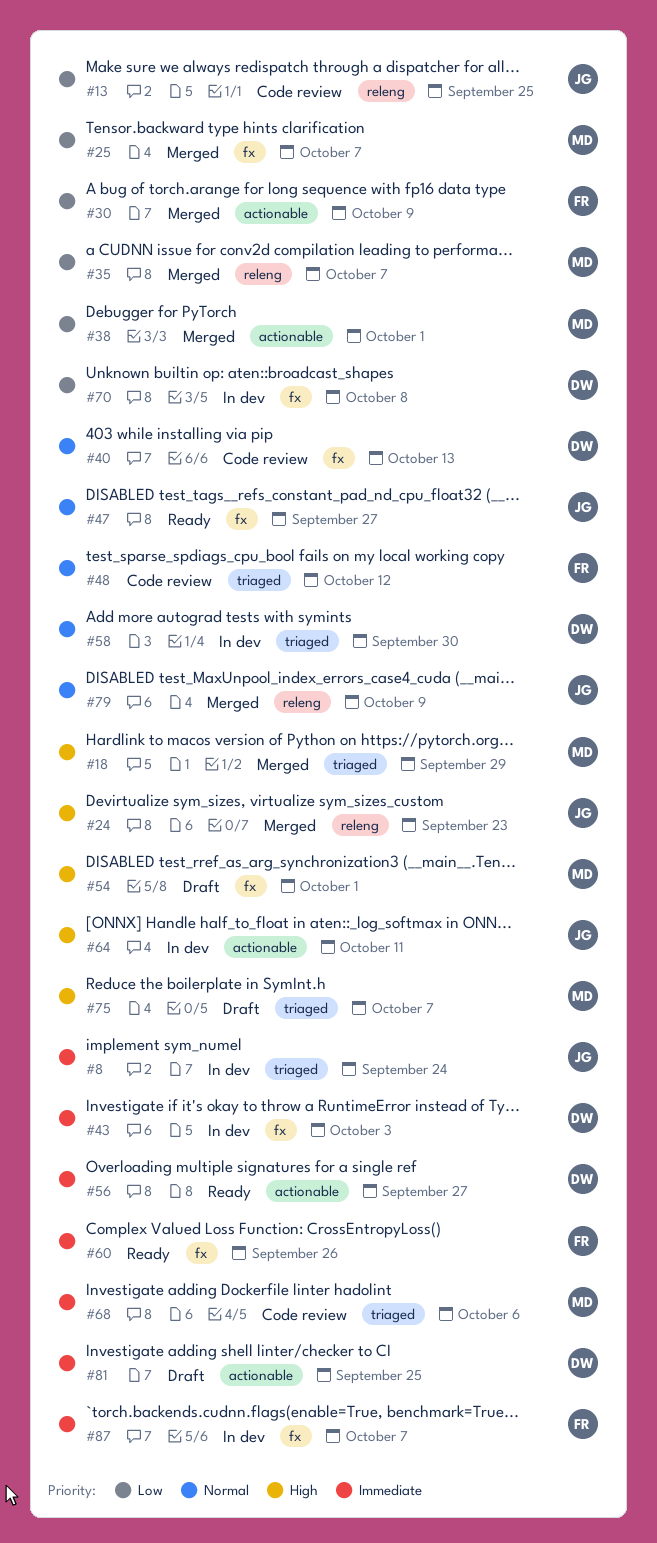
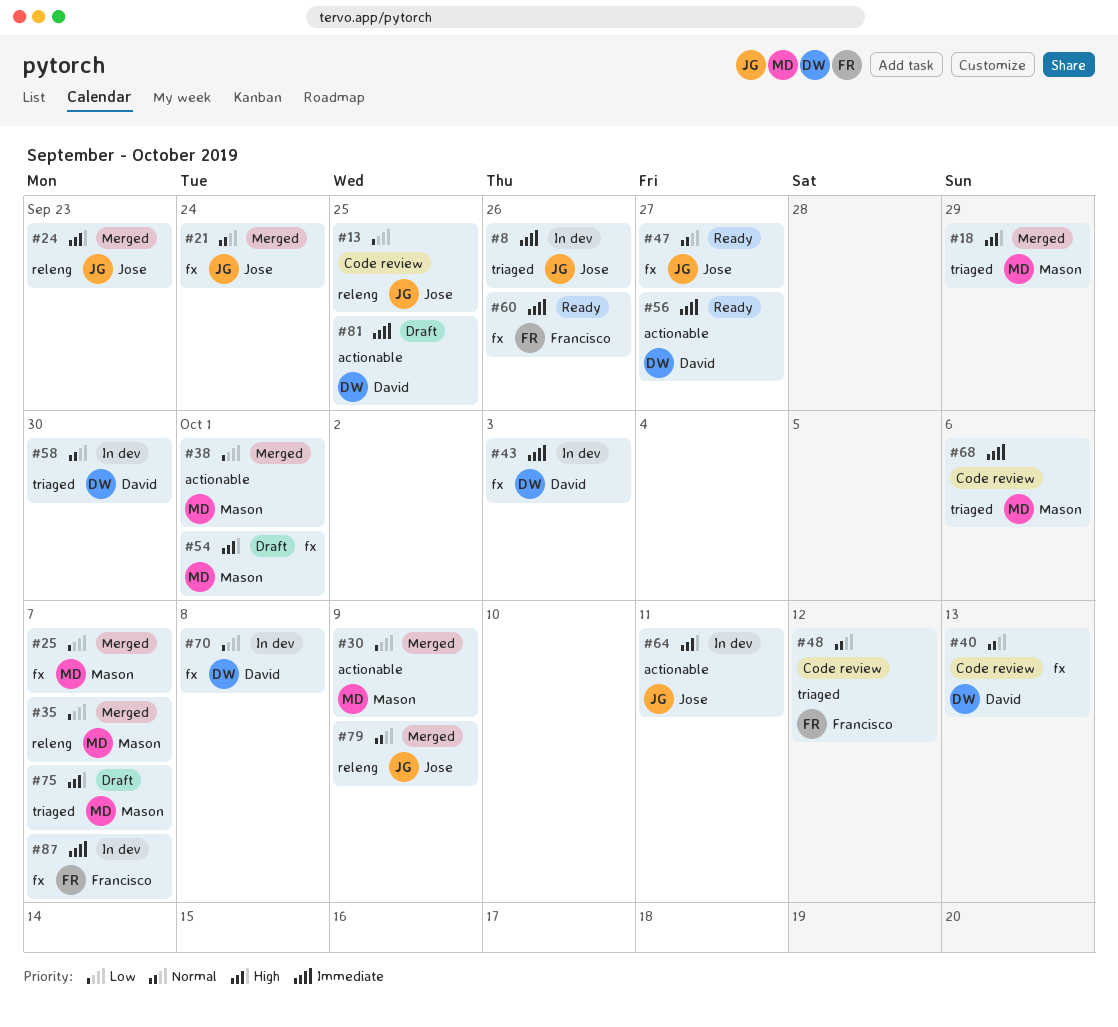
#8, due: Sep 24 -> Sep 26
#21: none -> present
#30, owner: Francisco -> Mason

